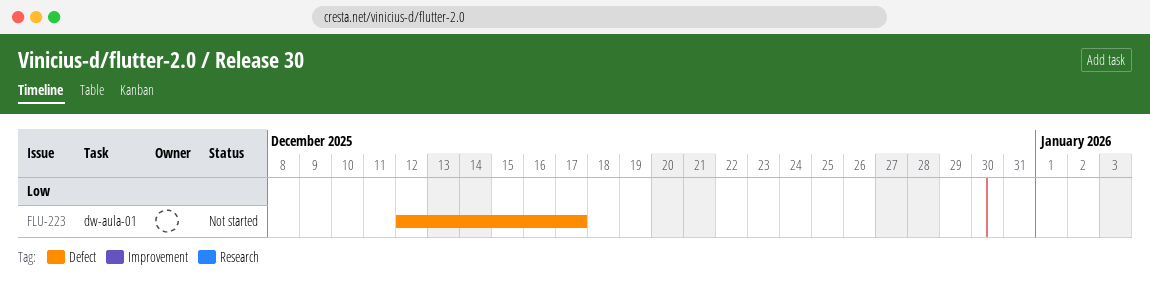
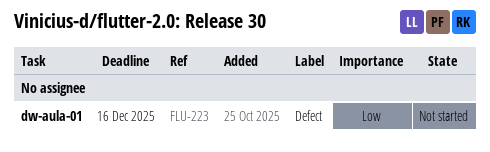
FLU-223, due: Dec 17 -> Dec 16

